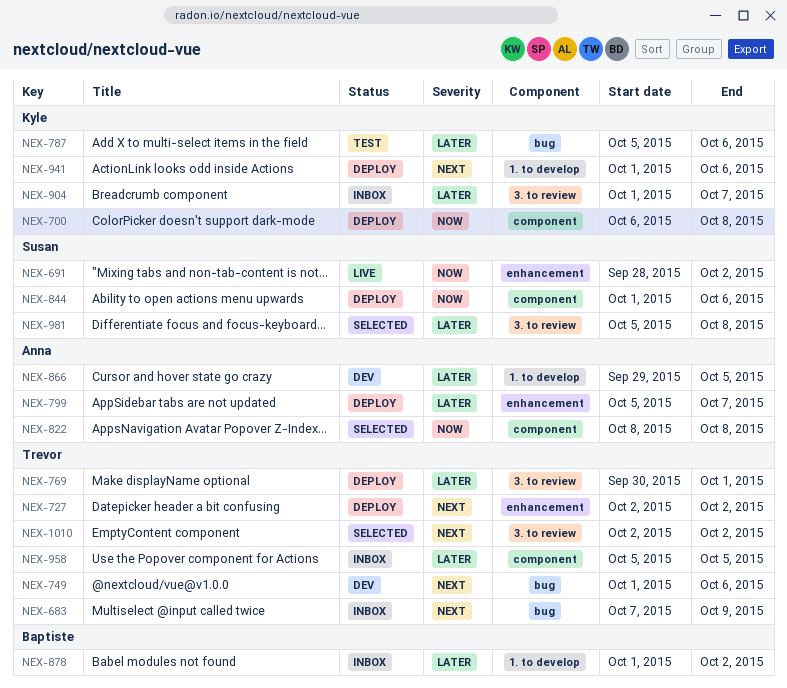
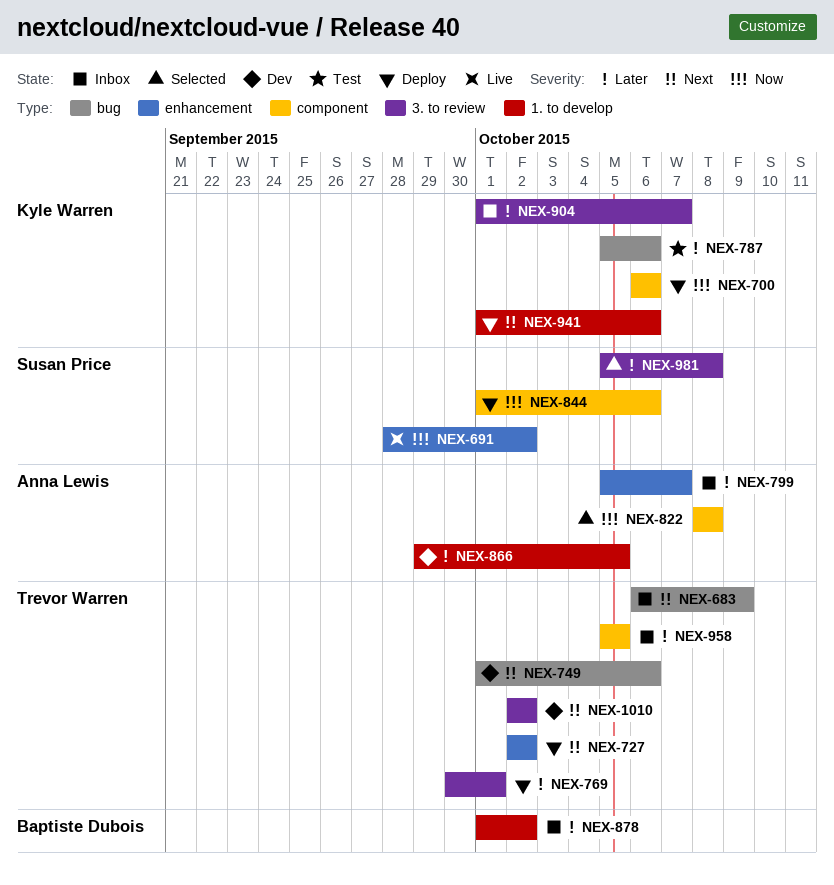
NEX-683, start: Oct 7 -> Oct 6
NEX-700, due: Oct 8 -> Oct 6
NEX-799, status: Deploy -> Inbox
NEX-1010, status: Selected -> Dev

